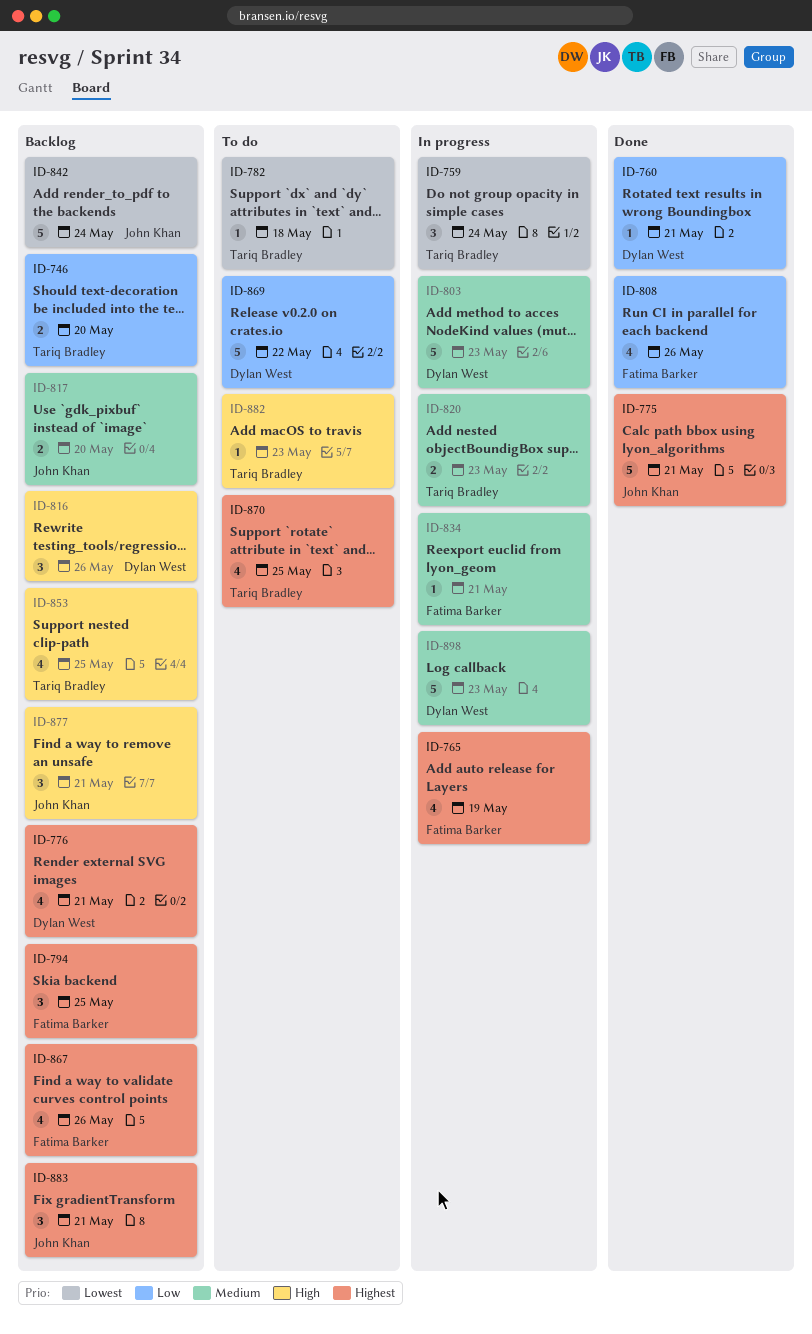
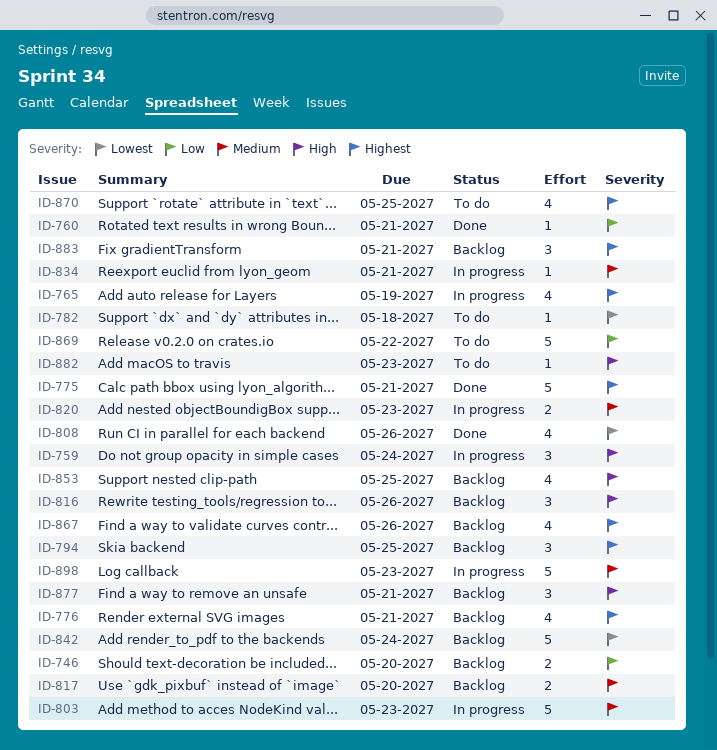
ID-759, priority: Lowest -> High
ID-808, priority: Low -> Lowest

